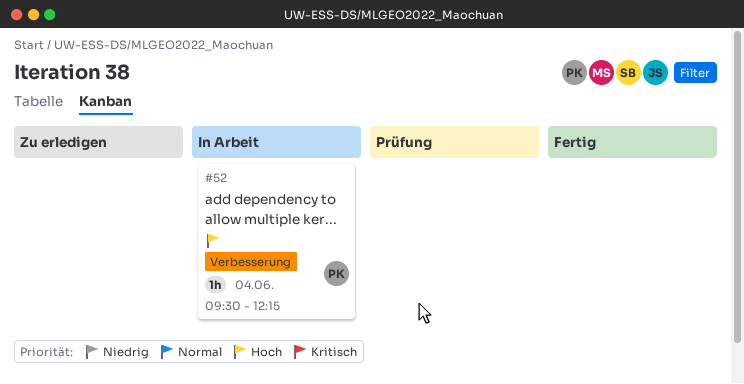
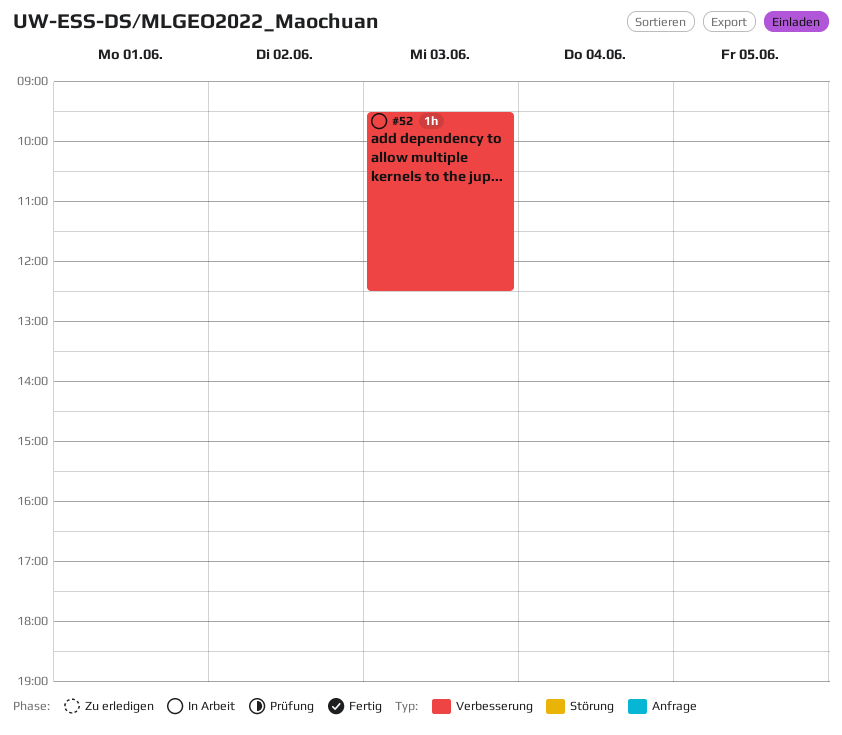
#52, day: Jun 4 -> Jun 3
#52, ends: 12:15 -> 12:30

